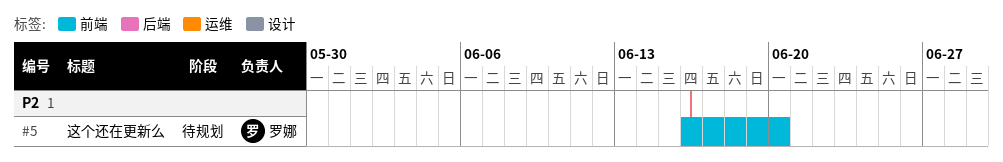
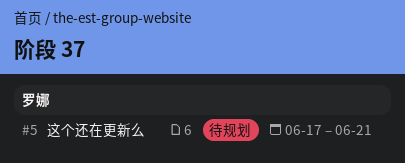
#5, start: Jun 16 -> Jun 17
#5, due: Jun 20 -> Jun 21

